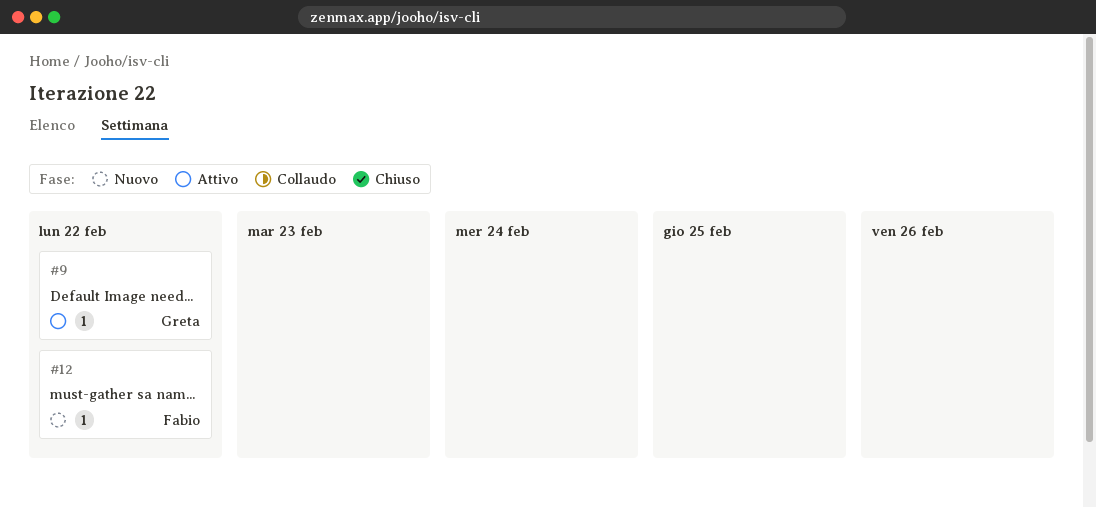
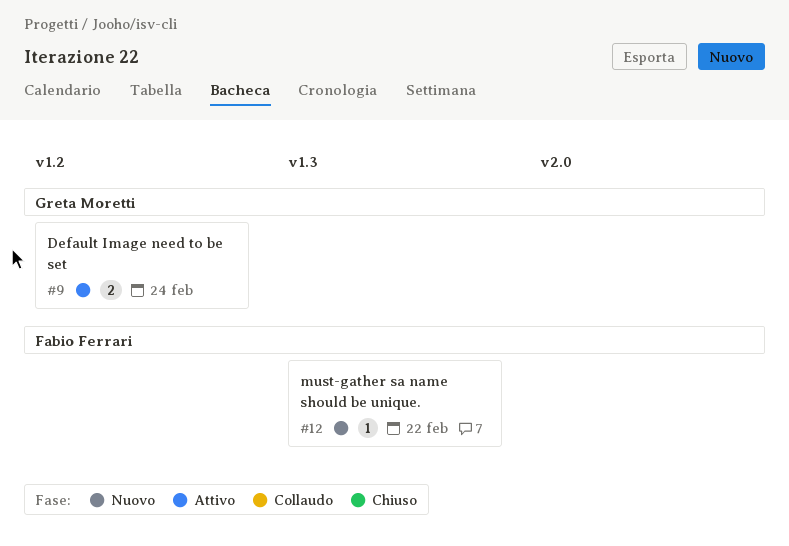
#9, estimate: 1 -> 2
#9, due: Feb 22 -> Feb 24

